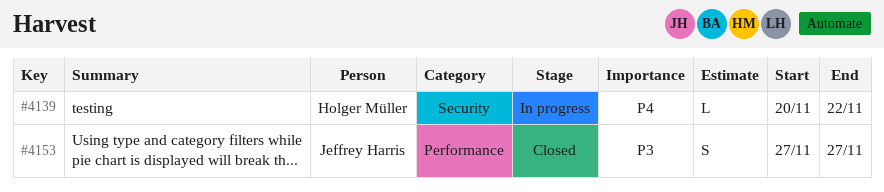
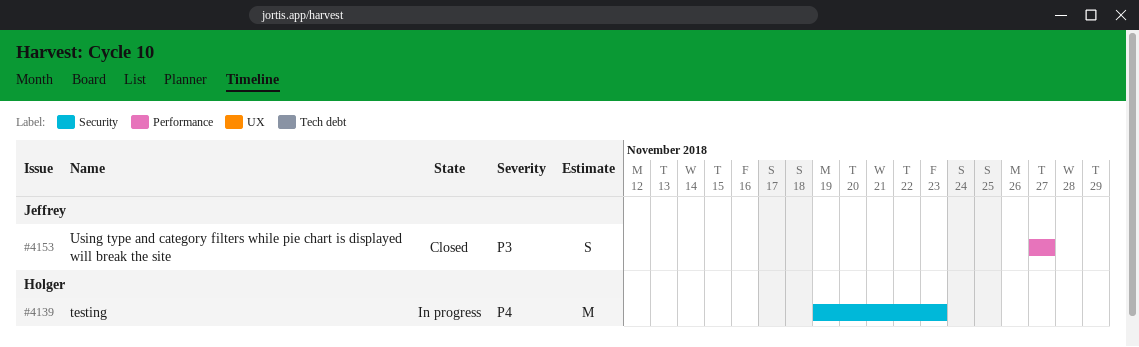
#4139, estimate: L -> M
#4139, start: Nov 20 -> Nov 19
#4139, due: Nov 22 -> Nov 23

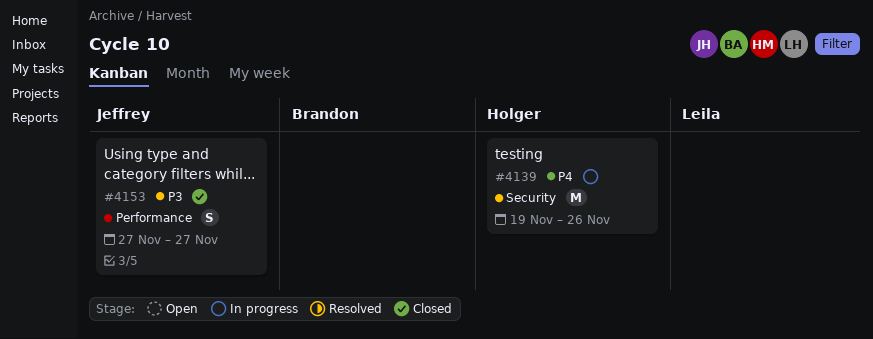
#4139, due: Nov 23 -> Nov 26

